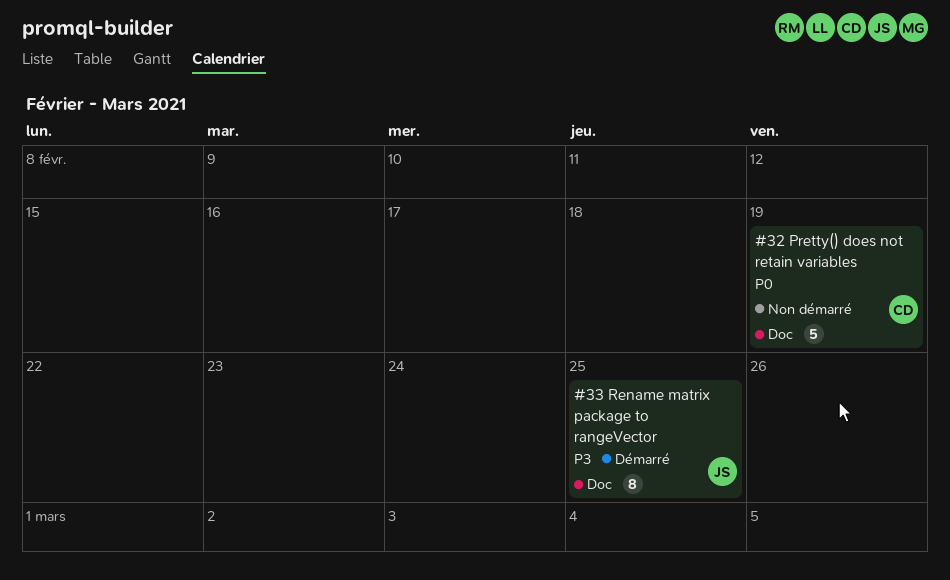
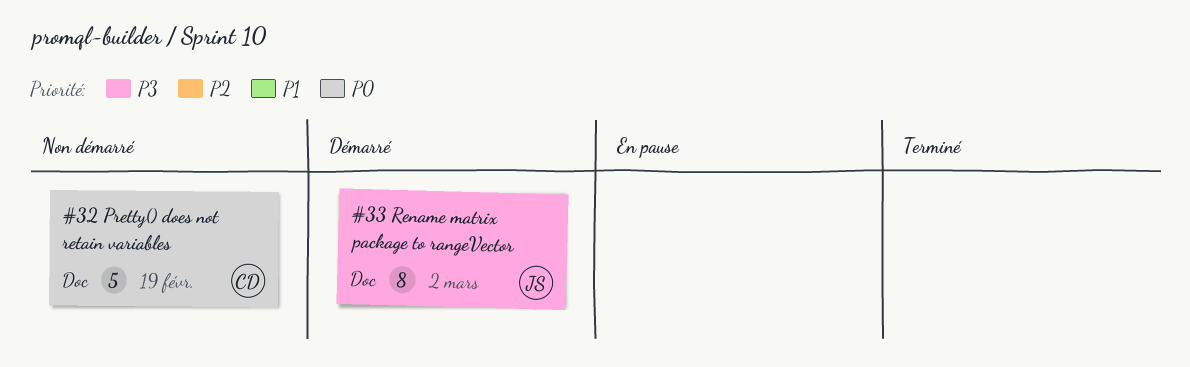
#33, due: Feb 25 -> Mar 2

